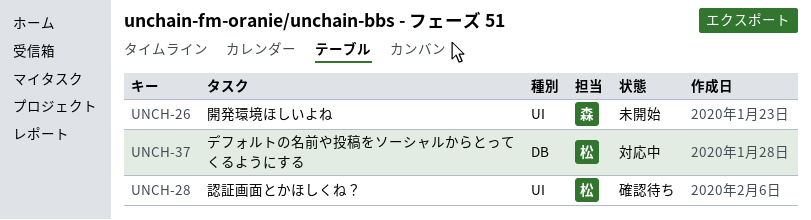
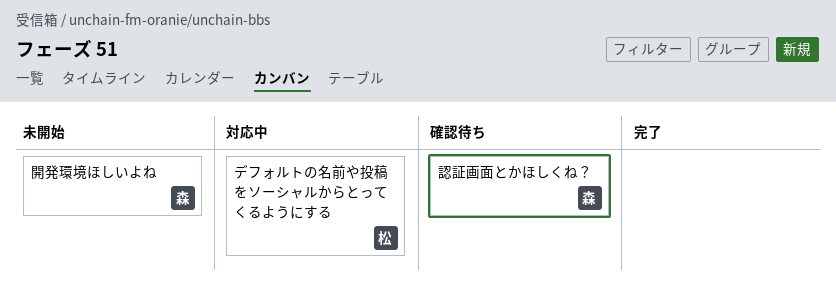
認証画面とかほしくね？, owner: 松 -> 森

